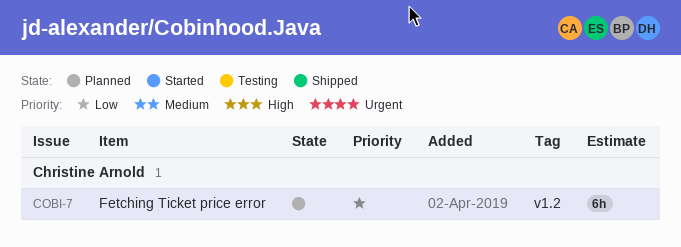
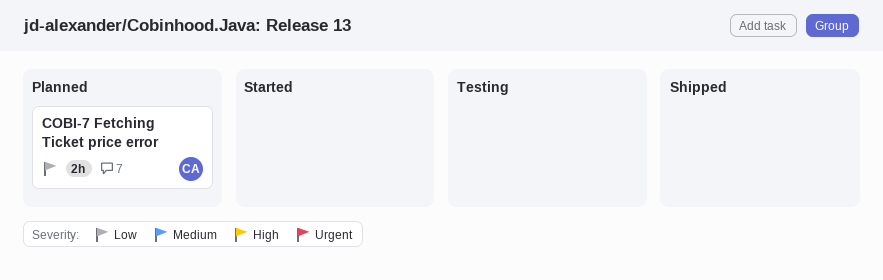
COBI-7, estimate: 6h -> 2h

